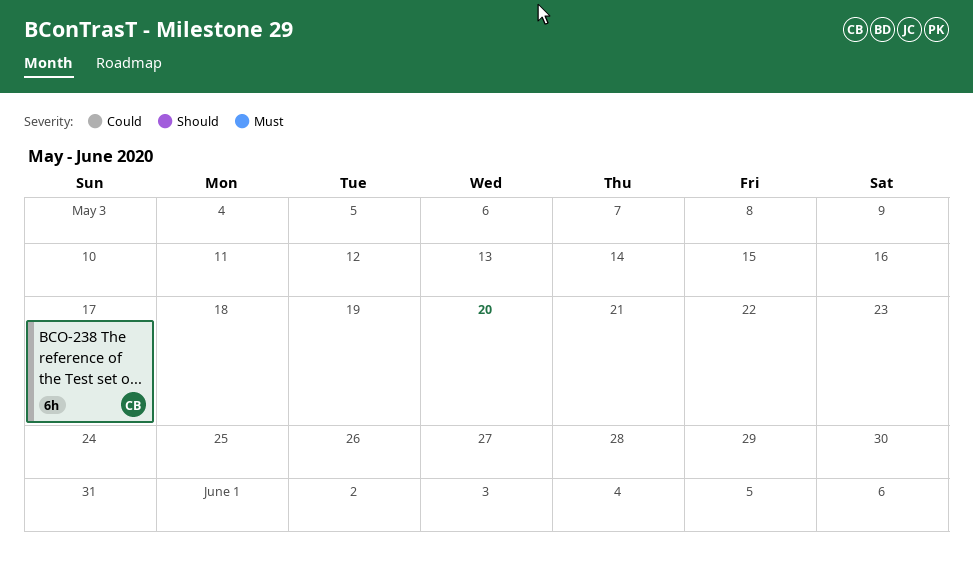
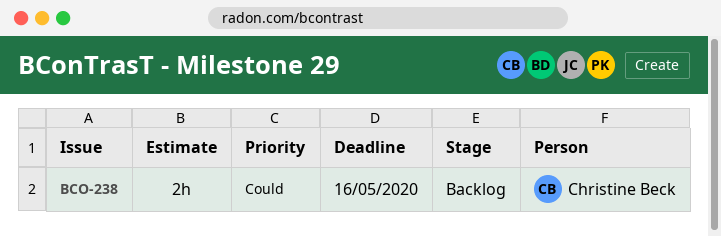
BCO-238, estimate: 6h -> 2h
BCO-238, due: May 17 -> May 16

